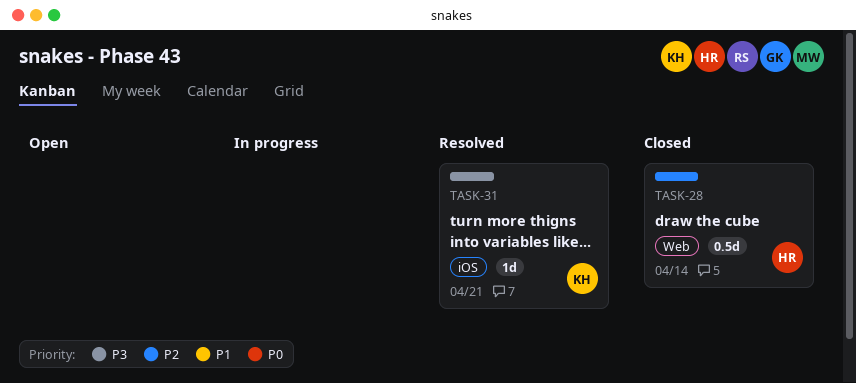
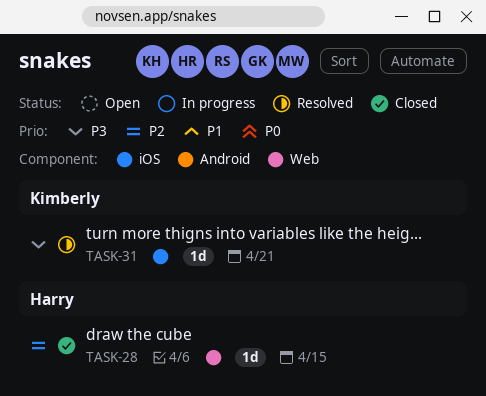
TASK-28, estimate: 0.5d -> 1d
TASK-28, due: Apr 14 -> Apr 15

